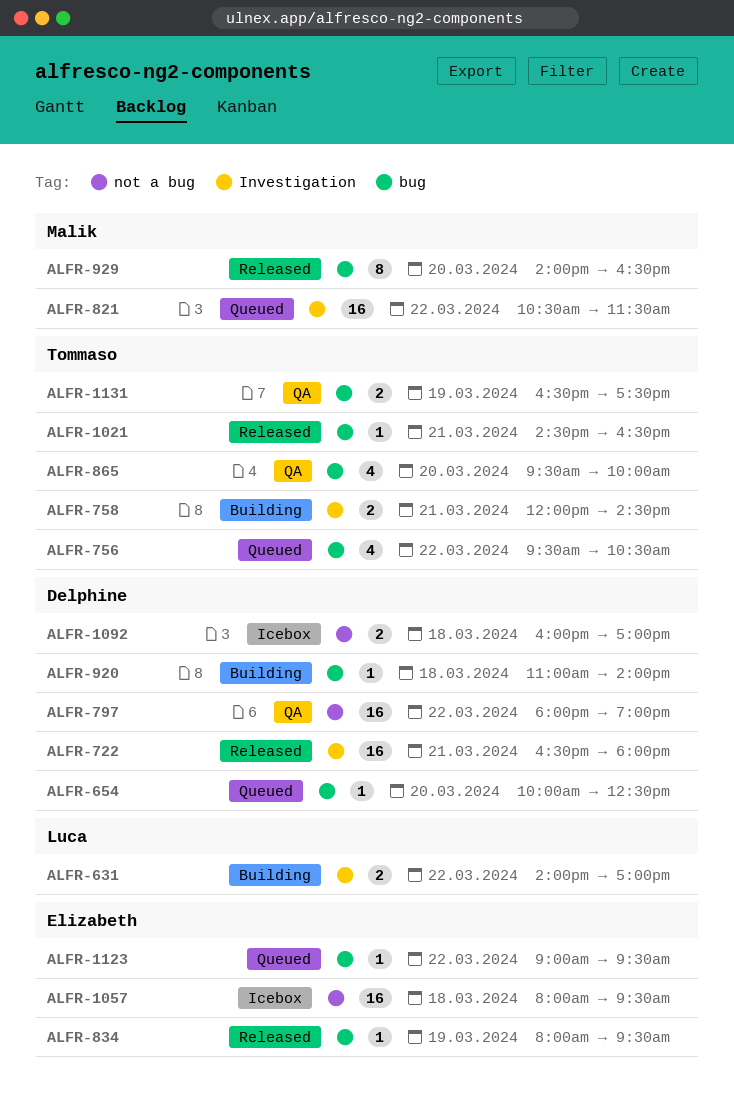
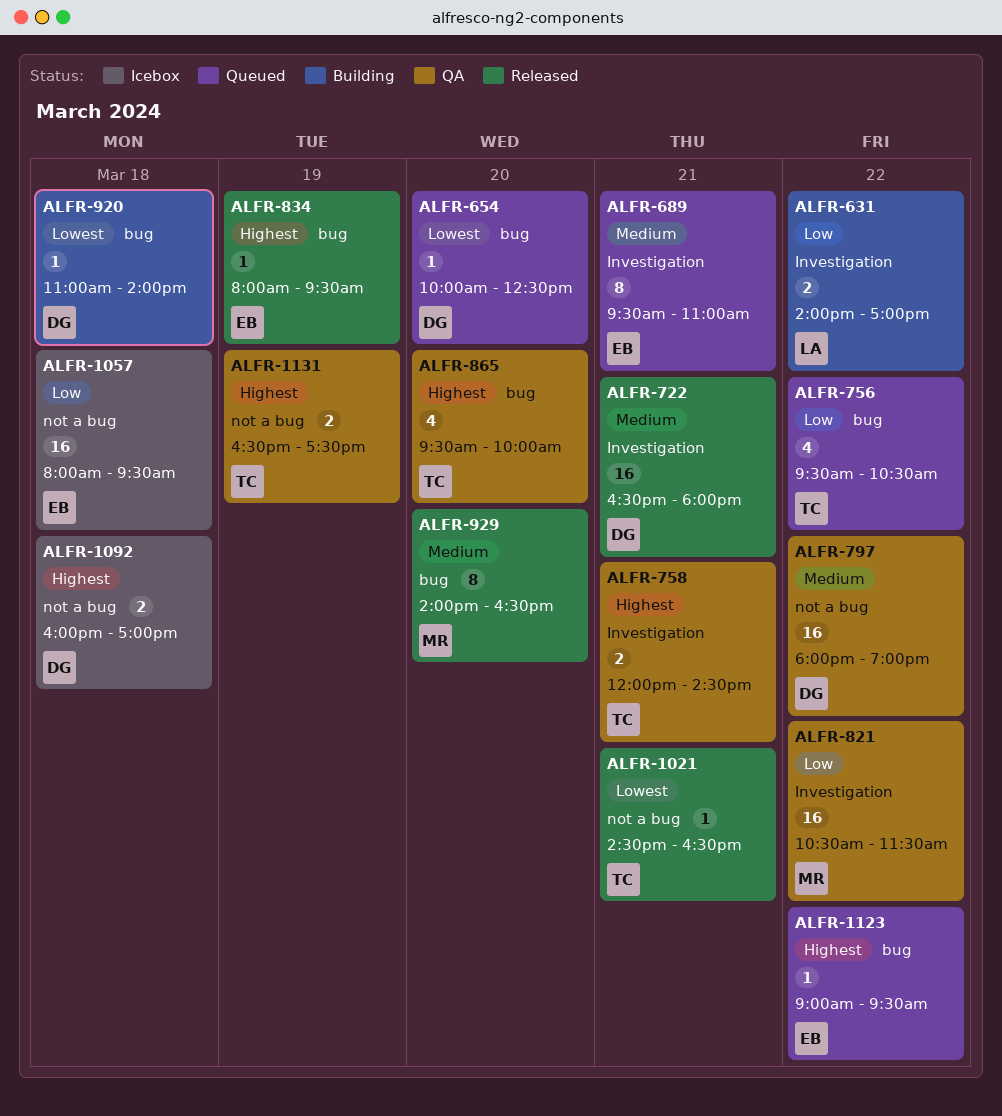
ALFR-689: none -> present
ALFR-758, status: Building -> QA
ALFR-821, status: Queued -> QA
ALFR-1021, label: bug -> not a bug
ALFR-1131, label: bug -> not a bug

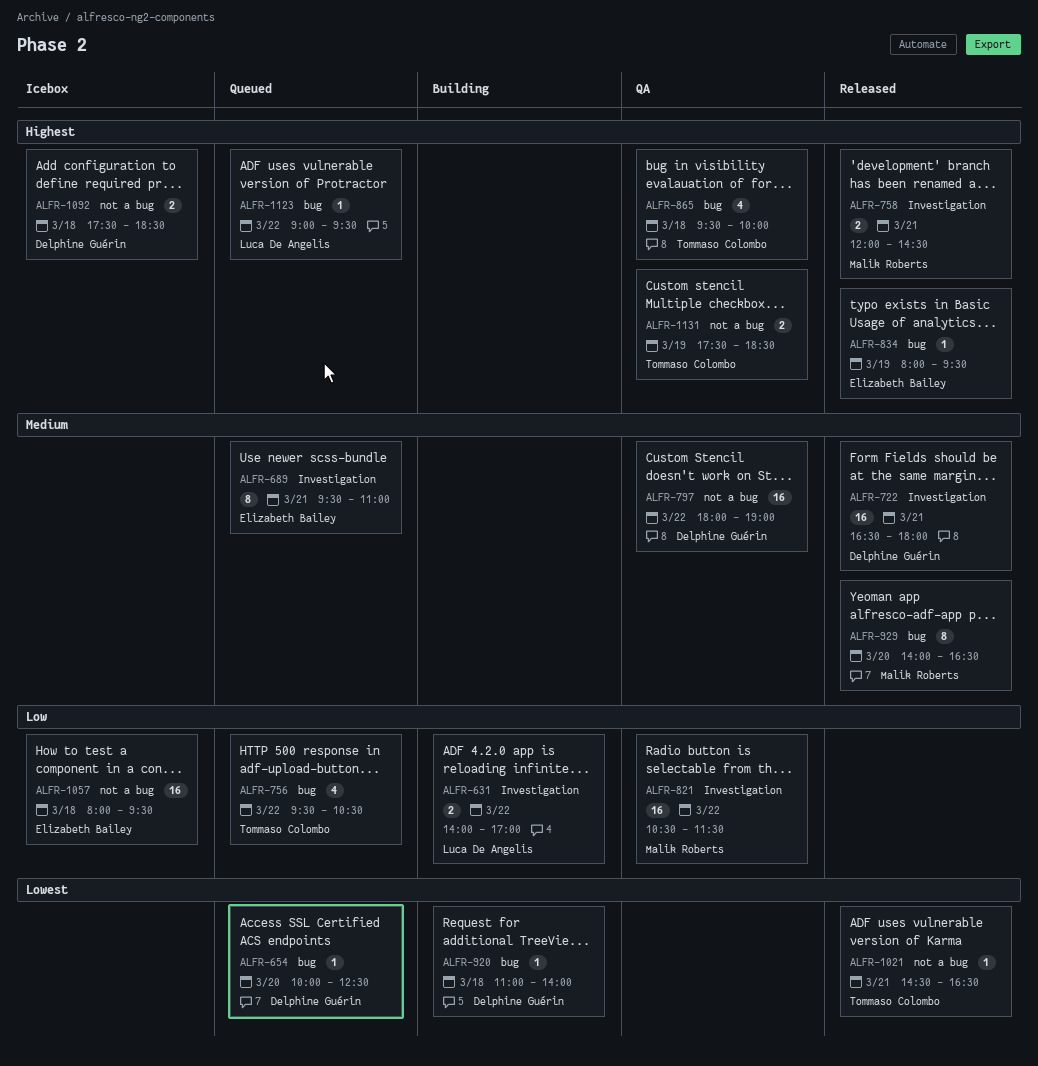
ALFR-758, status: QA -> Released
ALFR-758, owner: Tommaso Colombo -> Malik Roberts
ALFR-865, day: Mar 20 -> Mar 18
ALFR-1092, begins: 16:00 -> 17:30
ALFR-1092, ends: 17:00 -> 18:30
ALFR-1123, owner: Elizabeth Bailey -> Luca De Angelis
ALFR-1131, begins: 16:30 -> 17:30
ALFR-1131, ends: 17:30 -> 18:30

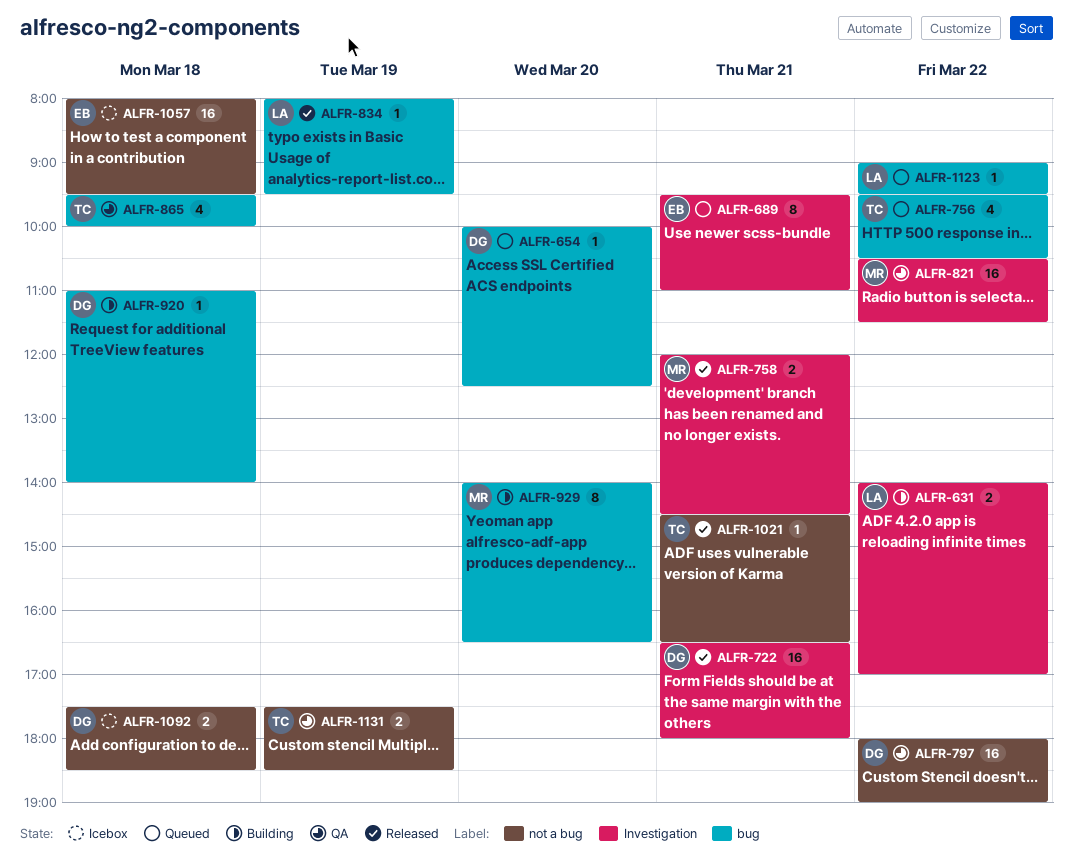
ALFR-834, owner: Elizabeth Bailey -> Luca De Angelis
ALFR-929, status: Released -> Building

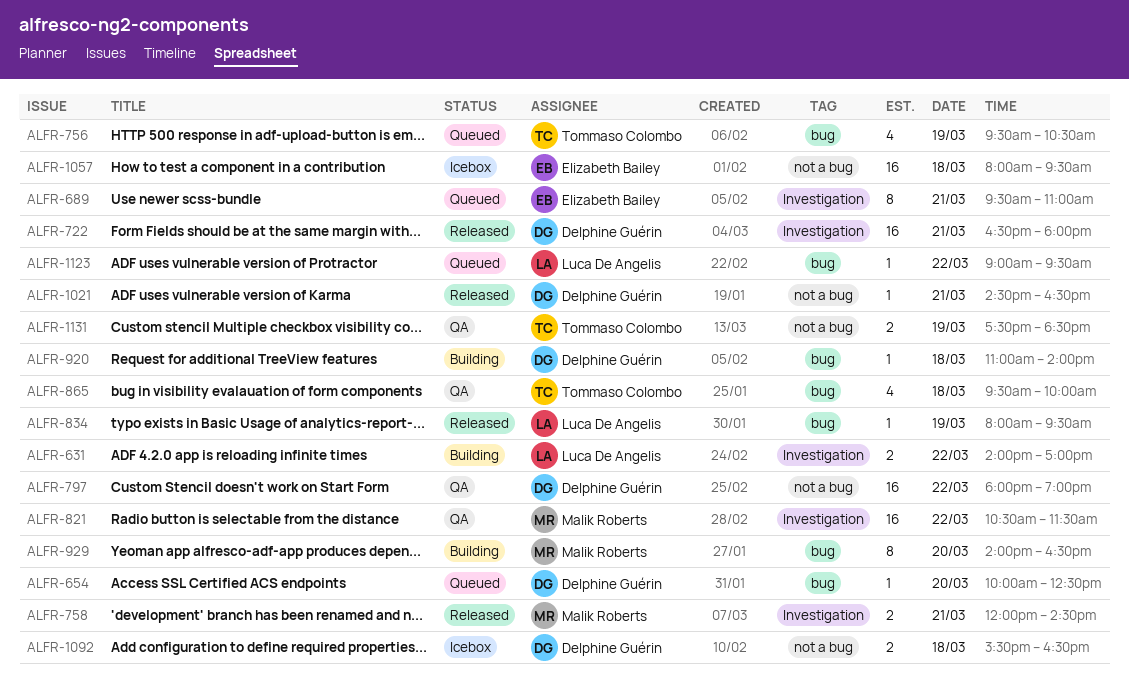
ALFR-756, day: Mar 22 -> Mar 19
ALFR-1021, owner: Tommaso Colombo -> Delphine Guérin
ALFR-1092, begins: 17:30 -> 15:30
ALFR-1092, ends: 18:30 -> 16:30

